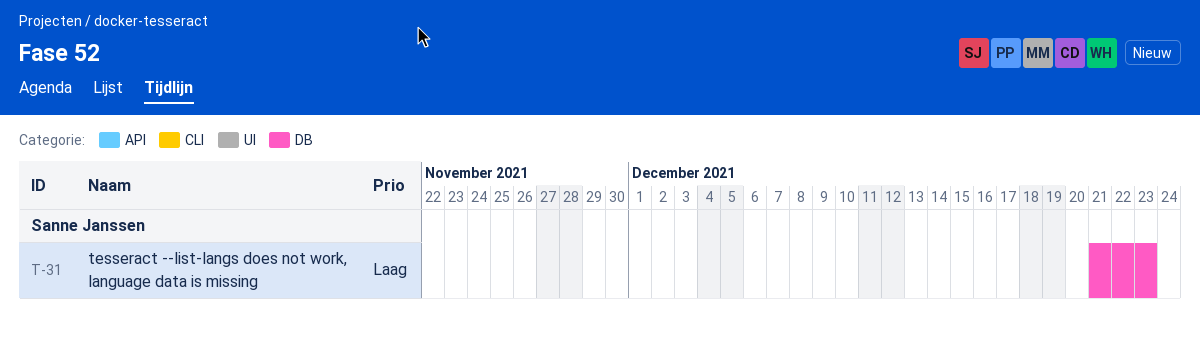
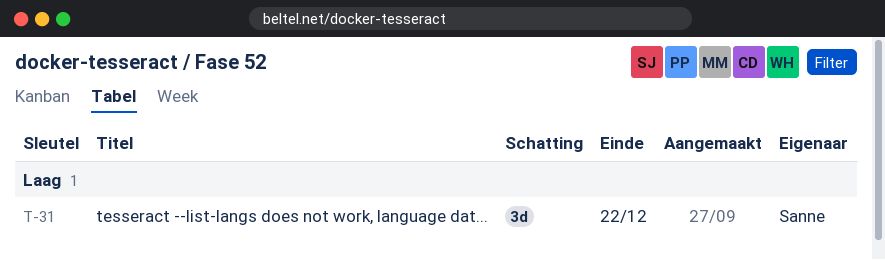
T-31, due: Dec 23 -> Dec 22

